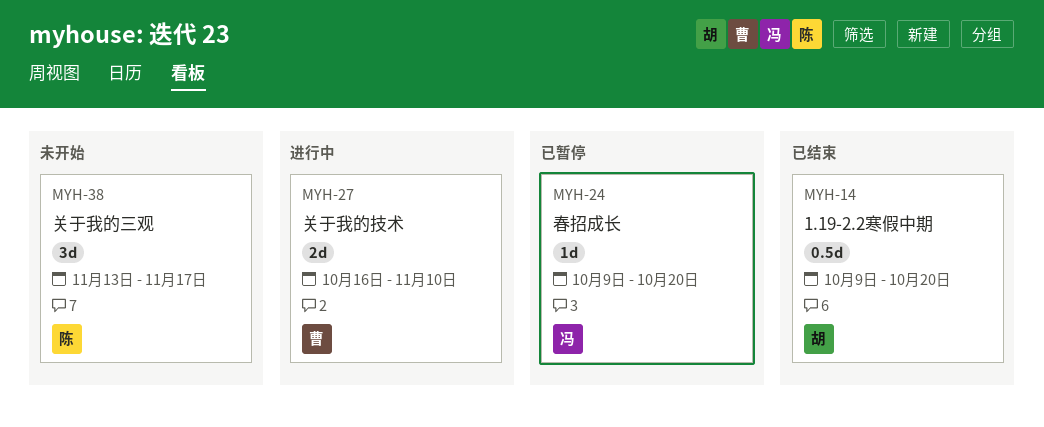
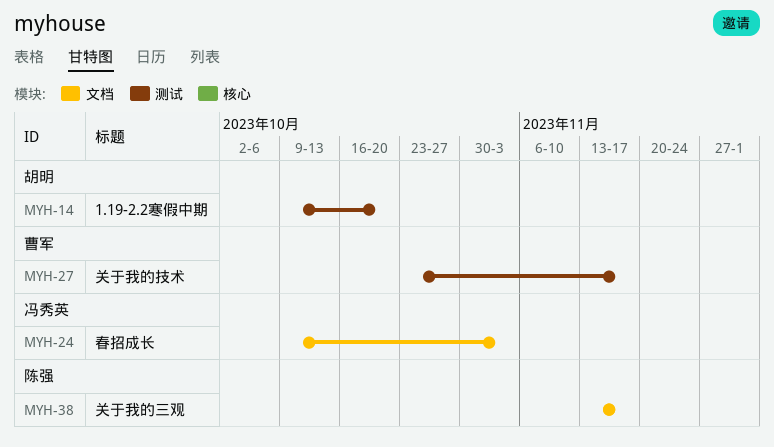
MYH-24, due: Oct 20 -> Nov 3
MYH-27, start: Oct 16 -> Oct 23
MYH-27, due: Nov 10 -> Nov 17

